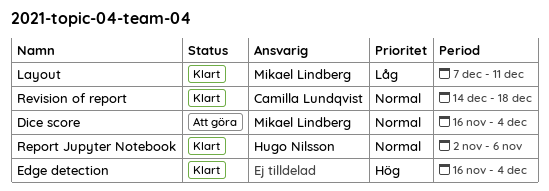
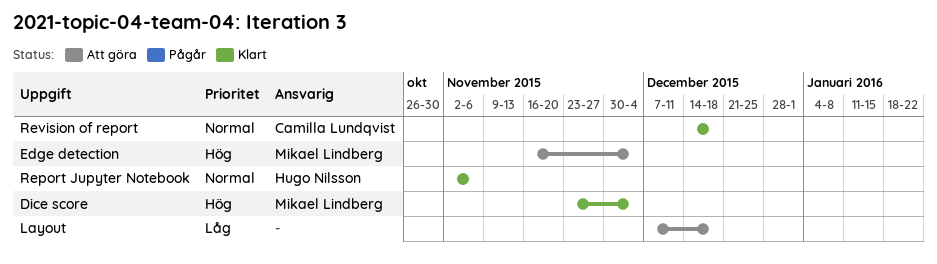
Dice score, status: Att göra -> Klart
Dice score, priority: Normal -> Hög
Dice score, start: Nov 16 -> Nov 23
Edge detection, status: Klart -> Att göra
Edge detection, owner: none -> Mikael Lindberg
Layout, status: Klart -> Att göra
Layout, owner: Mikael Lindberg -> none
Layout, due: Dec 11 -> Dec 18

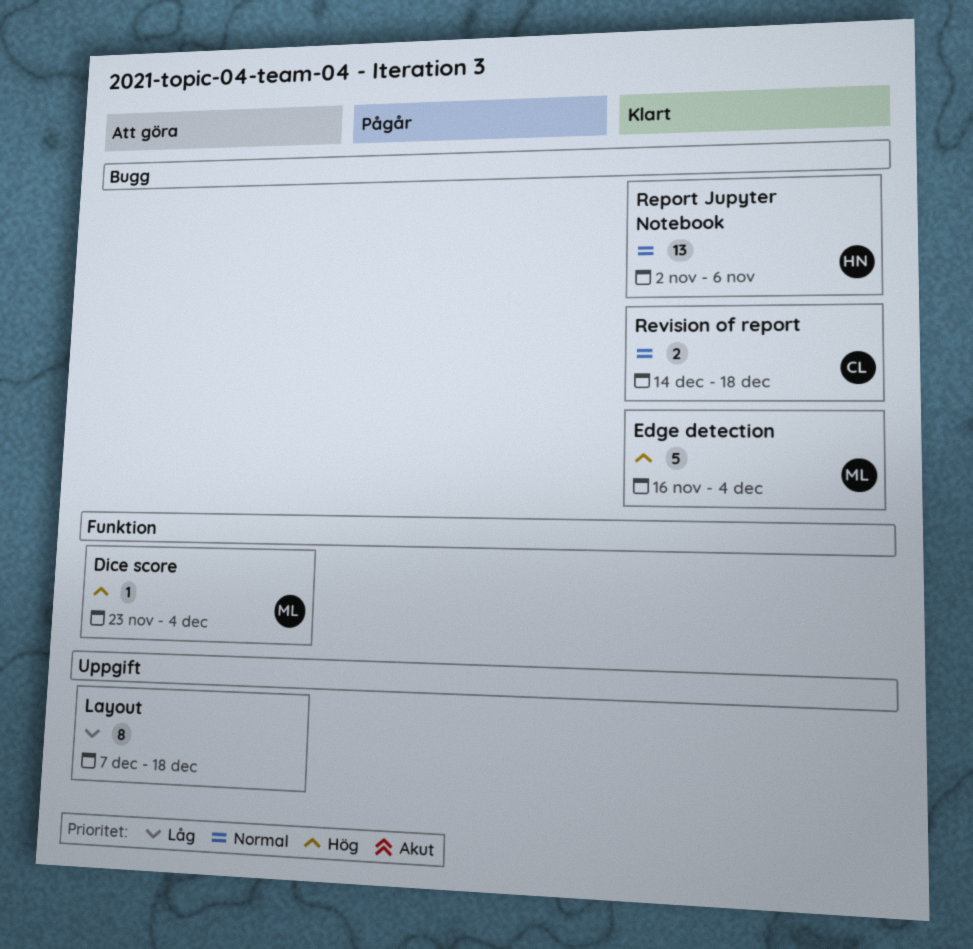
Dice score, status: Klart -> Att göra
Edge detection, status: Att göra -> Klart

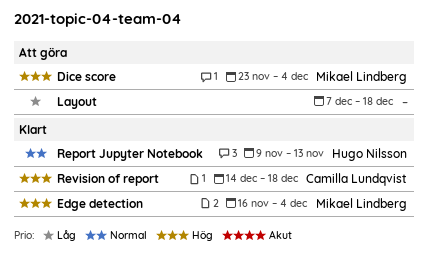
Report Jupyter Notebook, start: Nov 2 -> Nov 9
Report Jupyter Notebook, due: Nov 6 -> Nov 13
Revision of report, priority: Normal -> Hög

